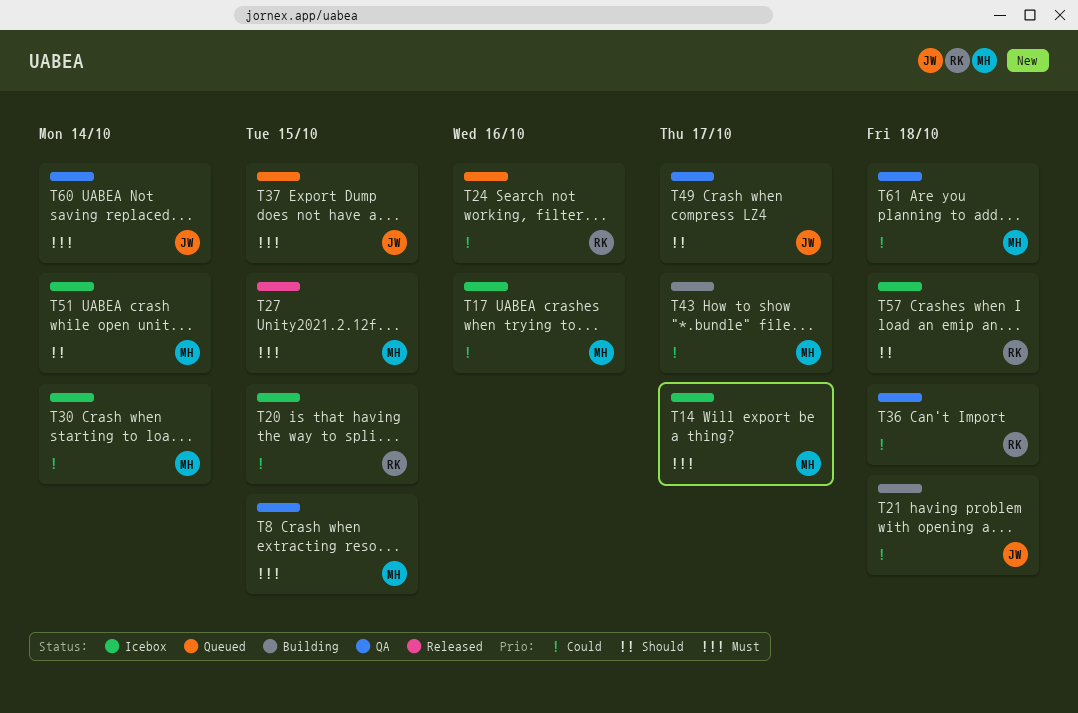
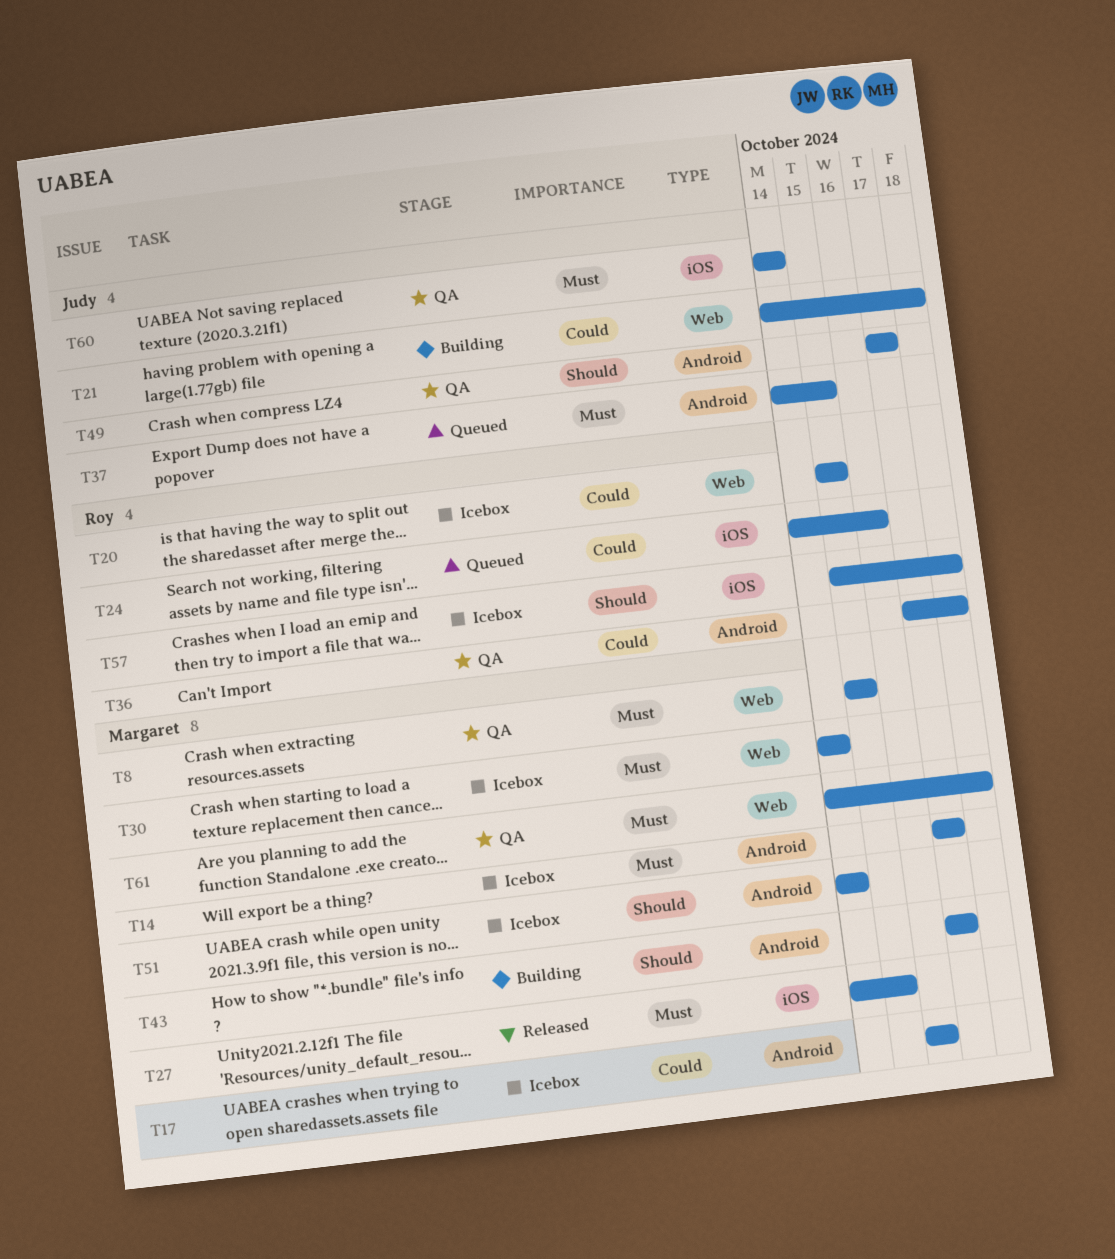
T30, priority: Could -> Must
T43, priority: Could -> Should
T61, priority: Could -> Must

